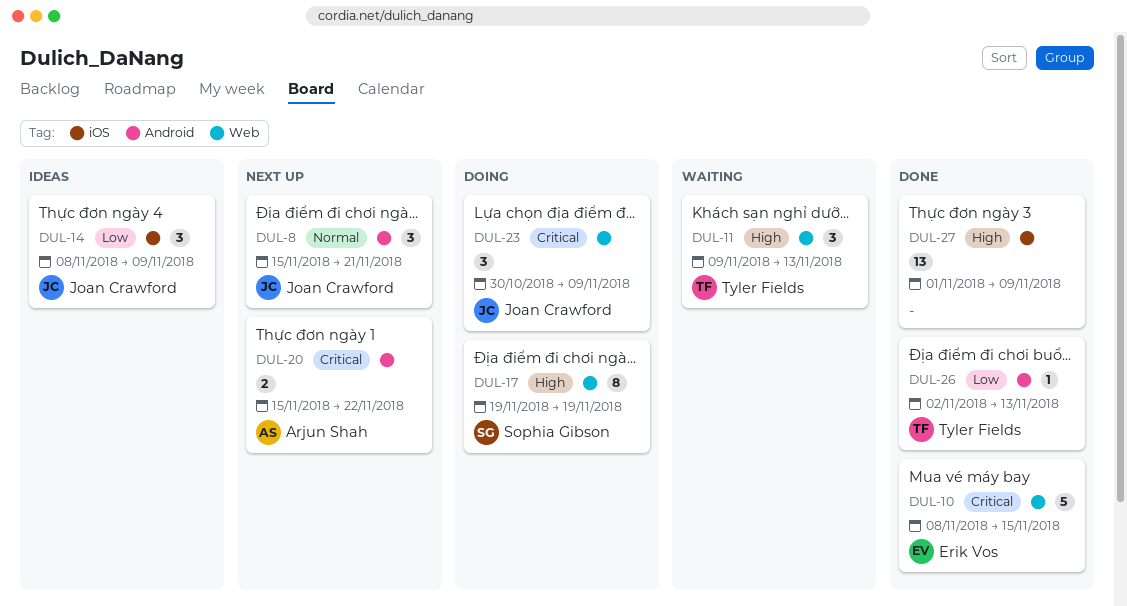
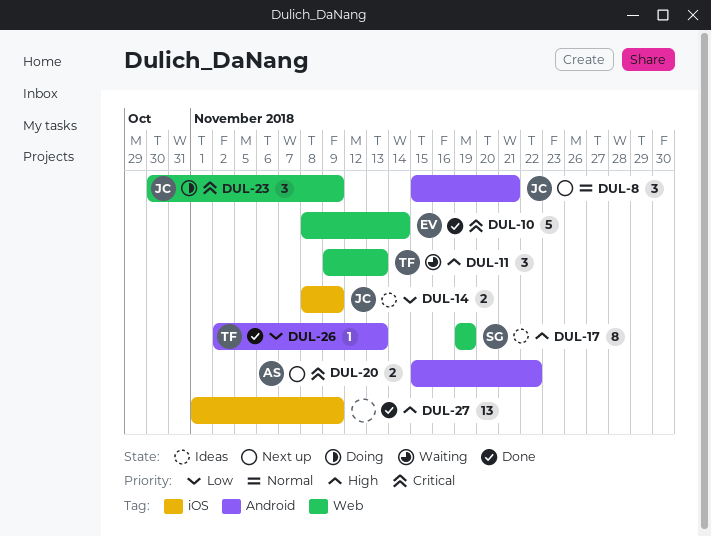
DUL-10, due: Nov 15 -> Nov 14
DUL-14, estimate: 3 -> 2
DUL-17, status: Doing -> Ideas

